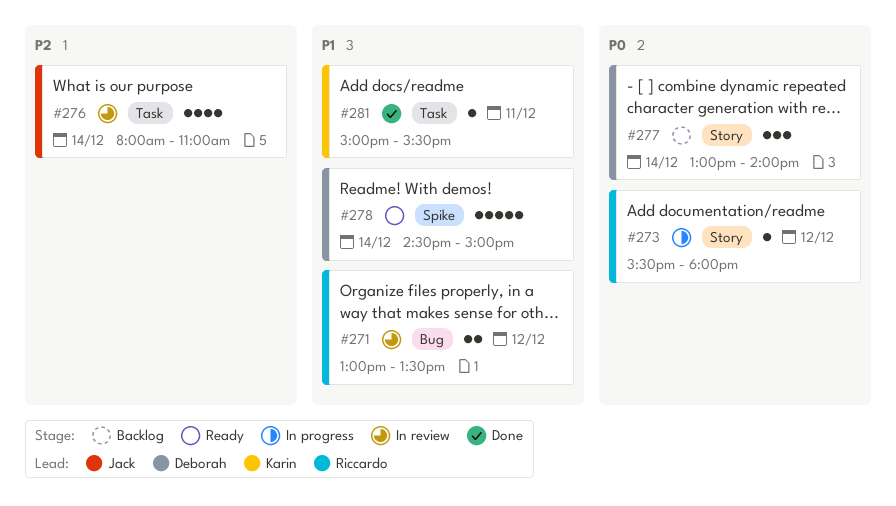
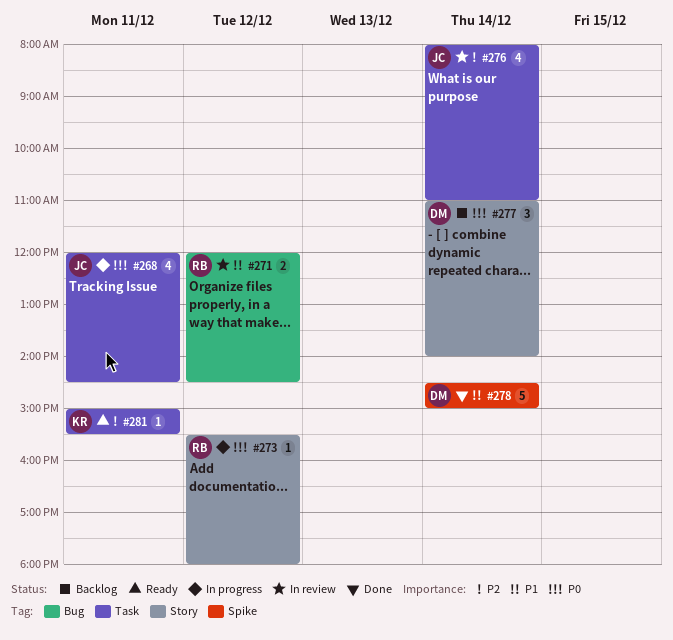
#268: none -> present
#271, begins: 13:00 -> 12:00
#271, ends: 13:30 -> 14:30
#277, begins: 13:00 -> 11:00
#278, status: Ready -> Done
#281, status: Done -> Ready
#281, priority: P1 -> P2

